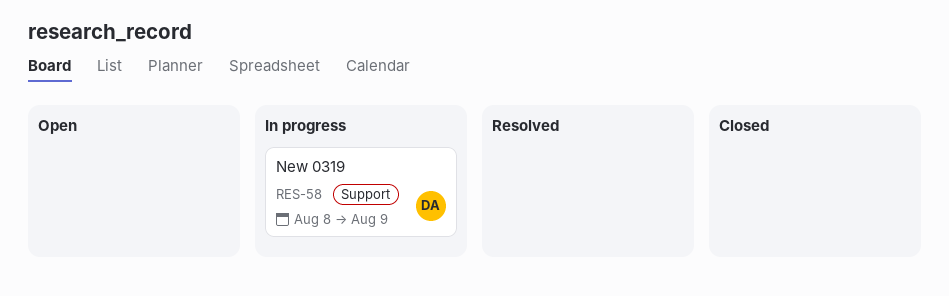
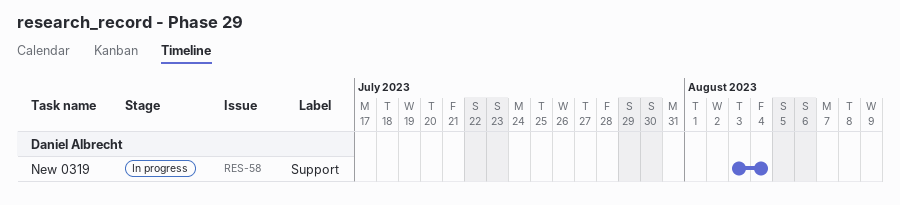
RES-58, start: Aug 8 -> Aug 3
RES-58, due: Aug 9 -> Aug 4

